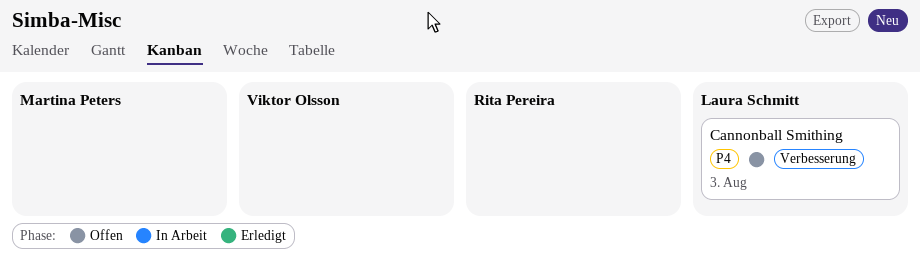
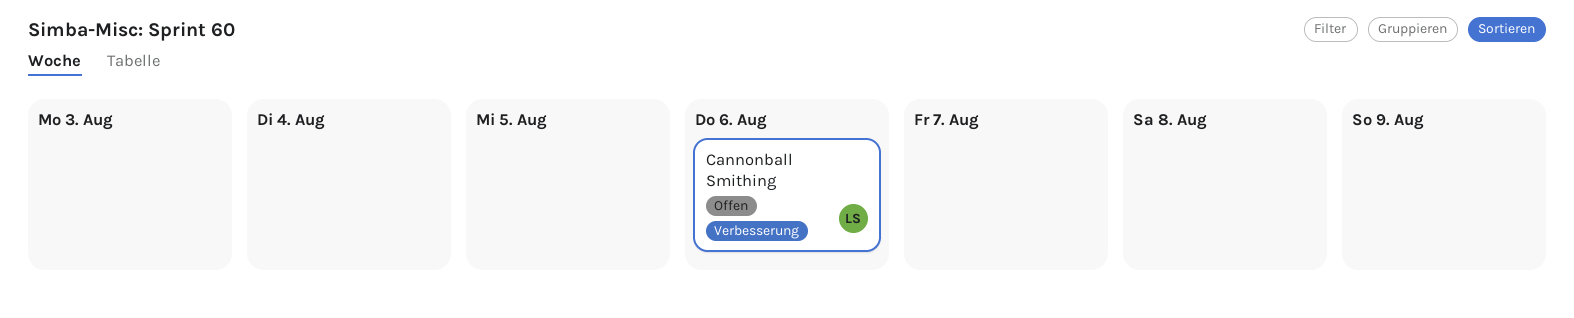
Cannonball Smithing, due: Aug 3 -> Aug 6

